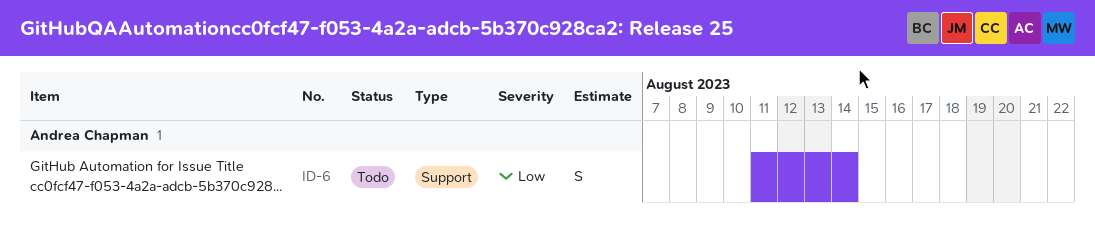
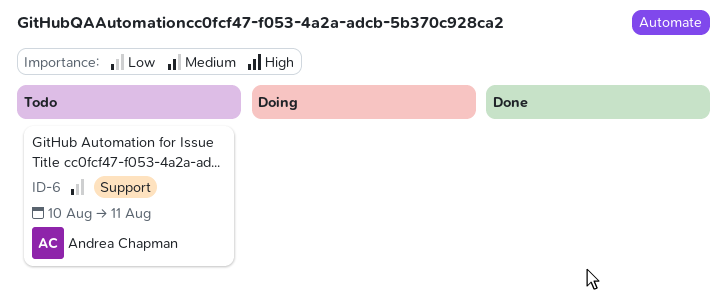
ID-6, start: Aug 11 -> Aug 10
ID-6, due: Aug 14 -> Aug 11

